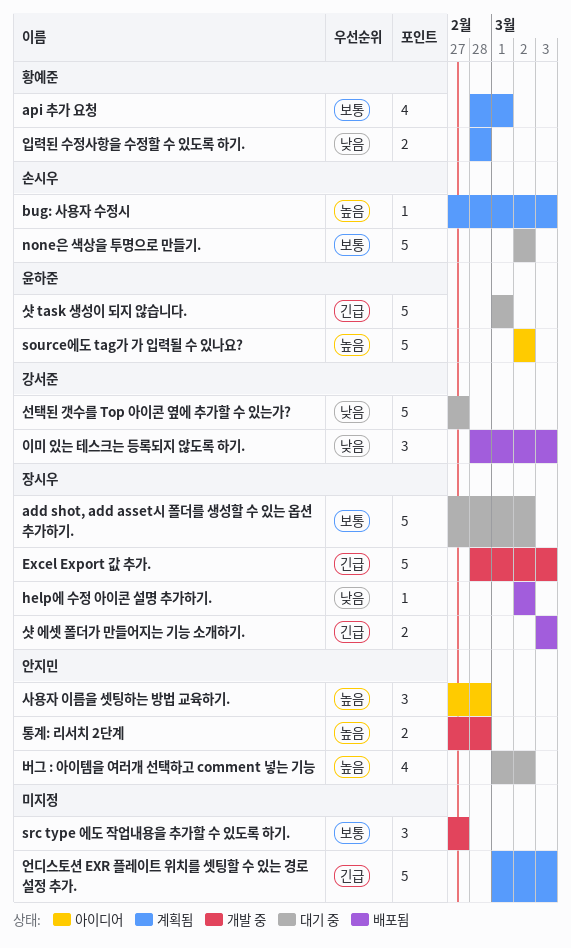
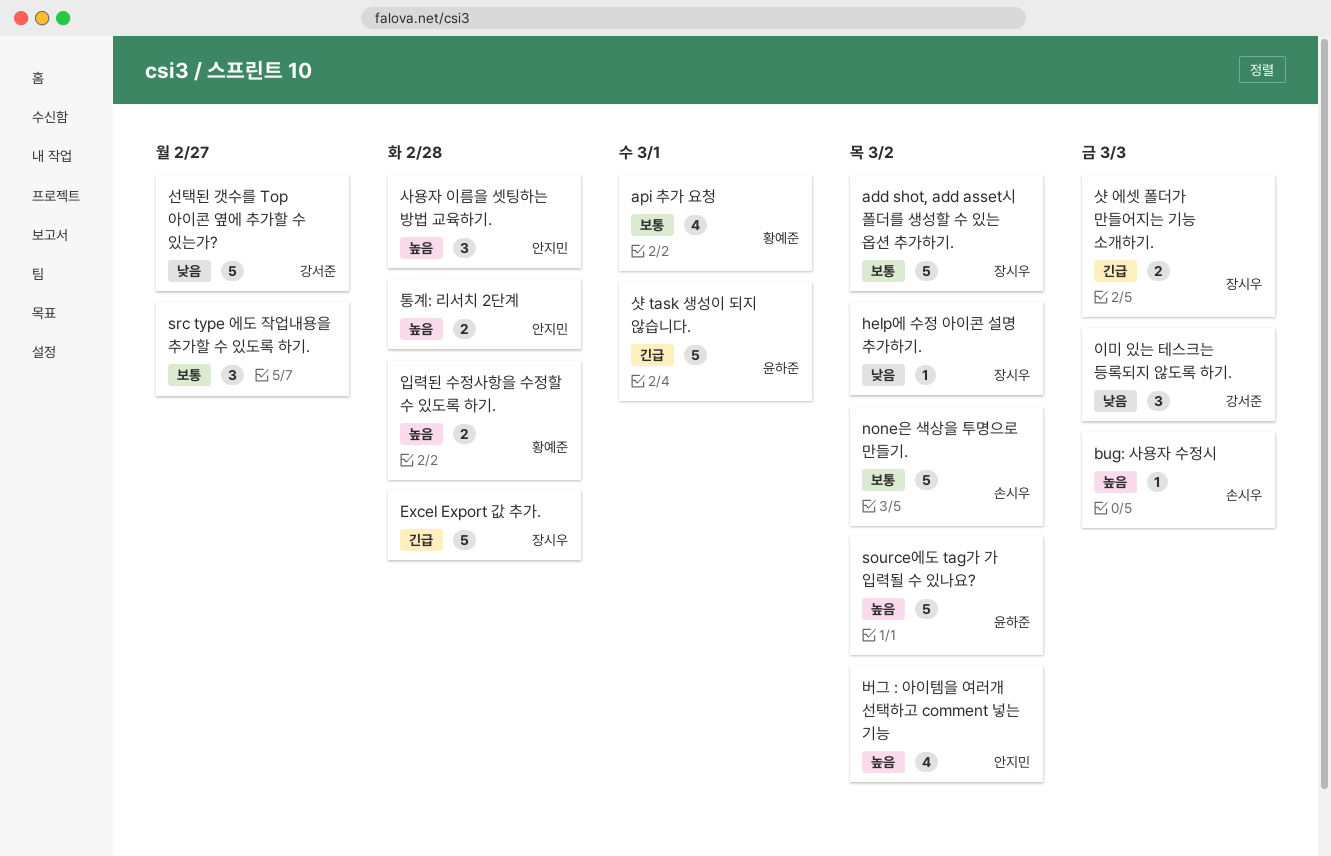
Excel Export 값 추가., due: Mar 3 -> Feb 28
언디스토션 EXR 플레이트 위치를 셋팅할 수 있는 경로 설정 추가.: present -> none
입력된 수정사항을 수정할 수 있도록 하기., priority: 낮음 -> 높음

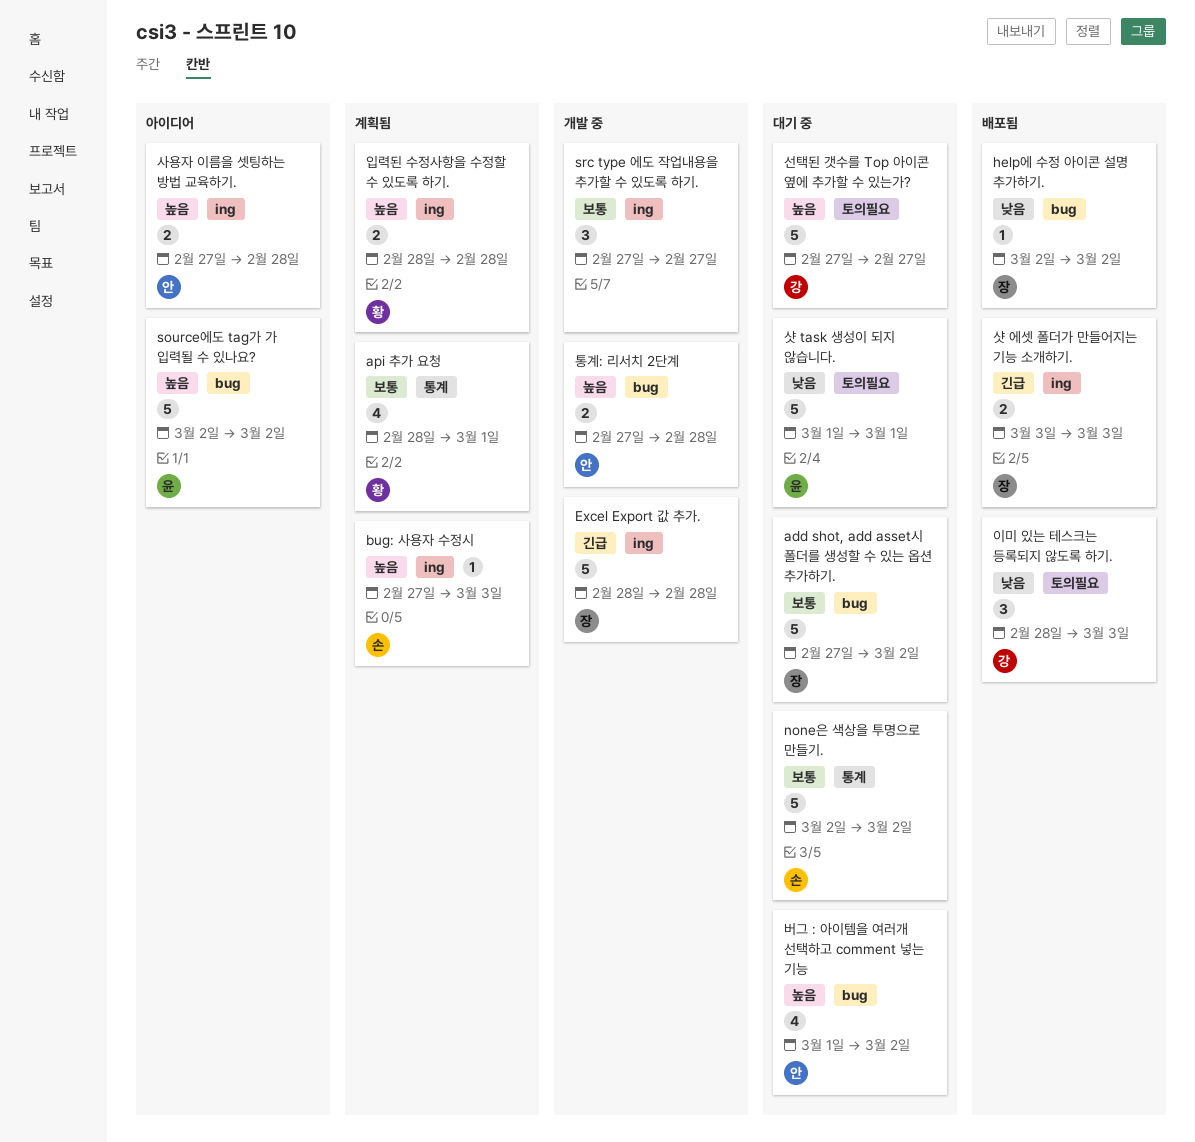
사용자 이름을 셋팅하는 방법 교육하기., estimate: 3 -> 2
샷 task 생성이 되지 않습니다., priority: 긴급 -> 낮음
선택된 갯수를 Top 아이콘 옆에 추가할 수 있는가?, priority: 낮음 -> 높음

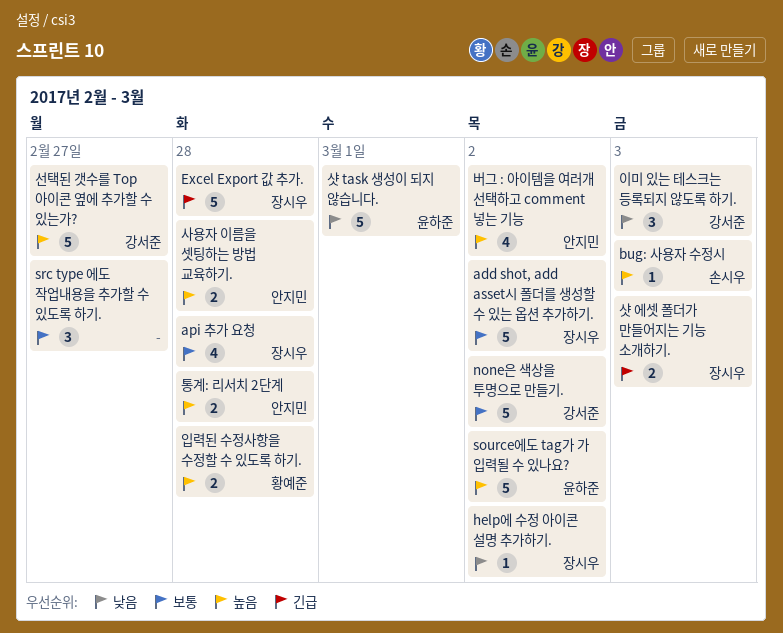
api 추가 요청, owner: 황예준 -> 장시우
api 추가 요청, due: Mar 1 -> Feb 28
none은 색상을 투명으로 만들기., owner: 손시우 -> 강서준

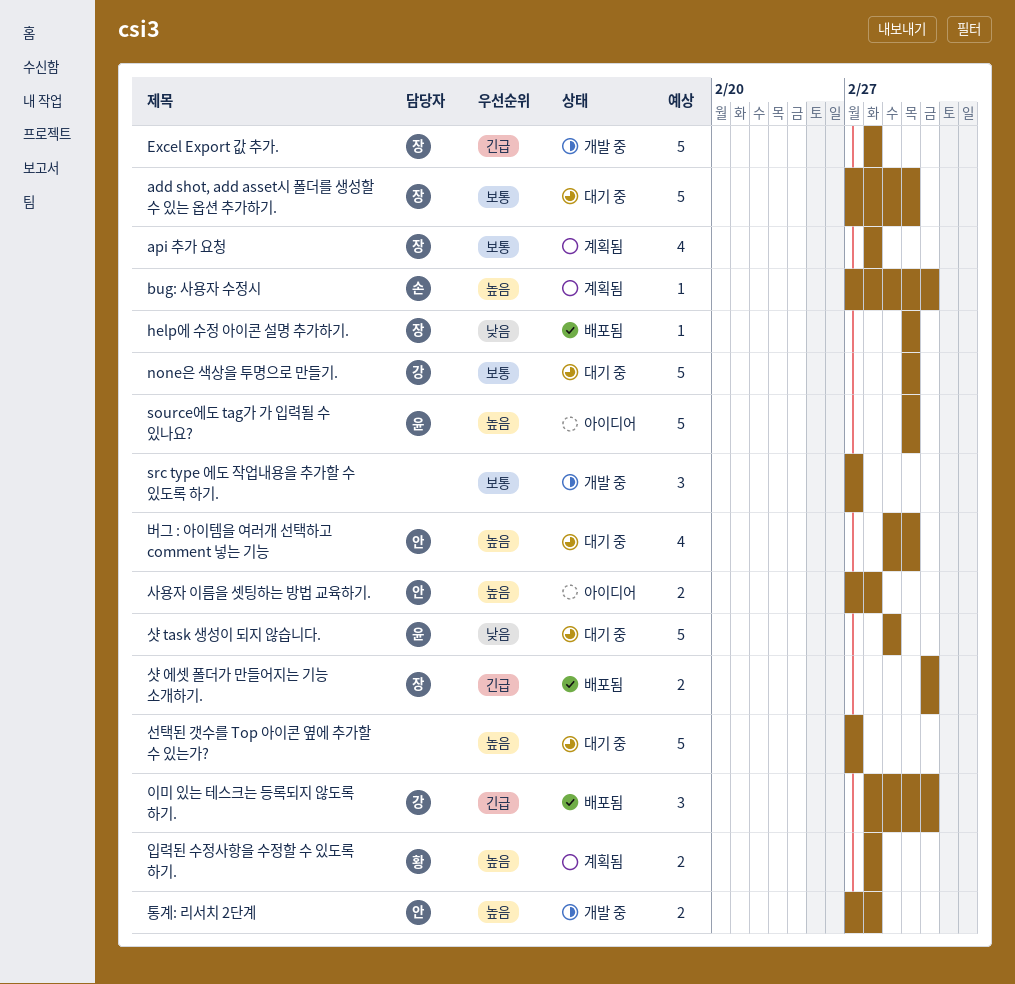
선택된 갯수를 Top 아이콘 옆에 추가할 수 있는가?, owner: 강서준 -> none
이미 있는 테스크는 등록되지 않도록 하기., priority: 낮음 -> 긴급

